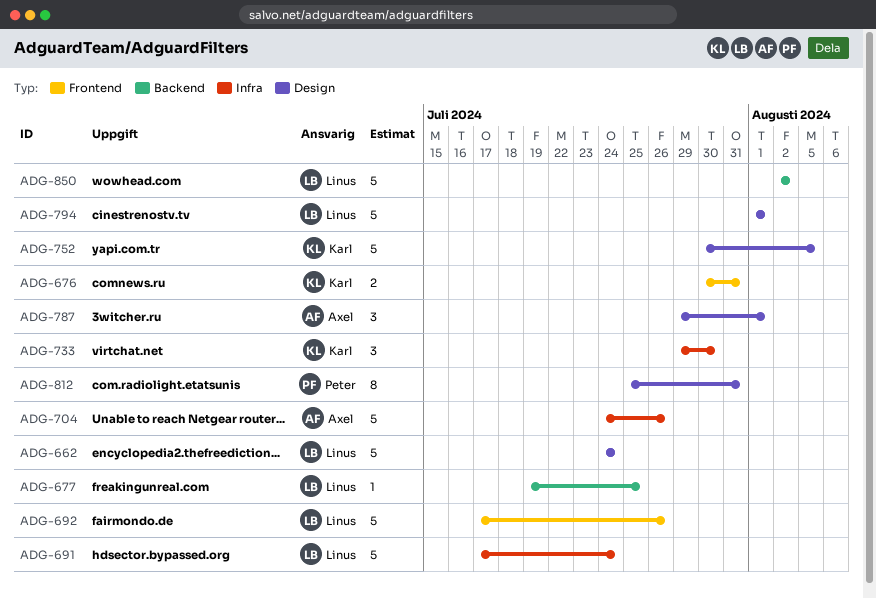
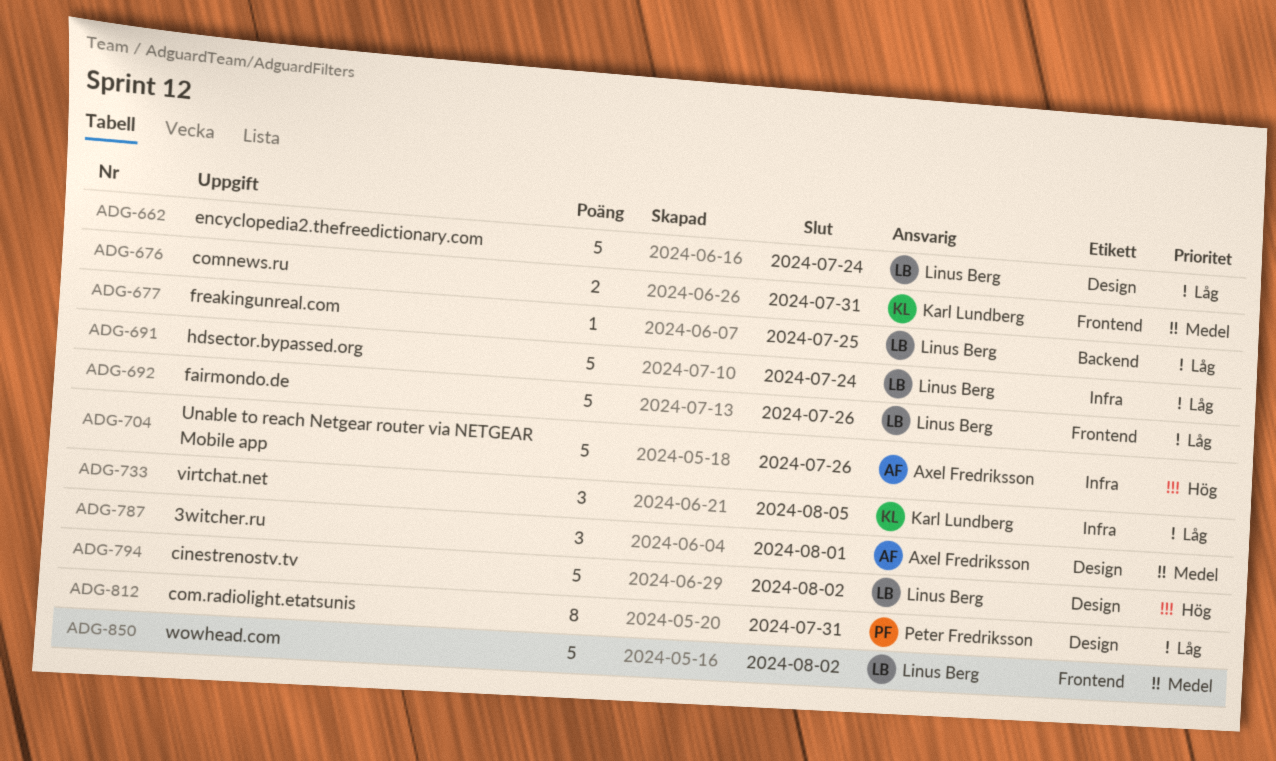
ADG-733, due: Jul 30 -> Aug 5
ADG-752: present -> none
ADG-794, due: Aug 1 -> Aug 2
ADG-850, label: Backend -> Frontend

